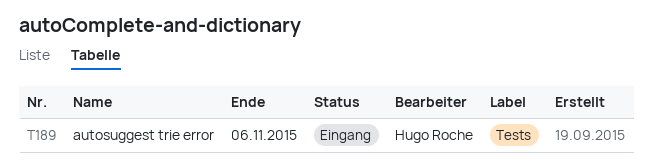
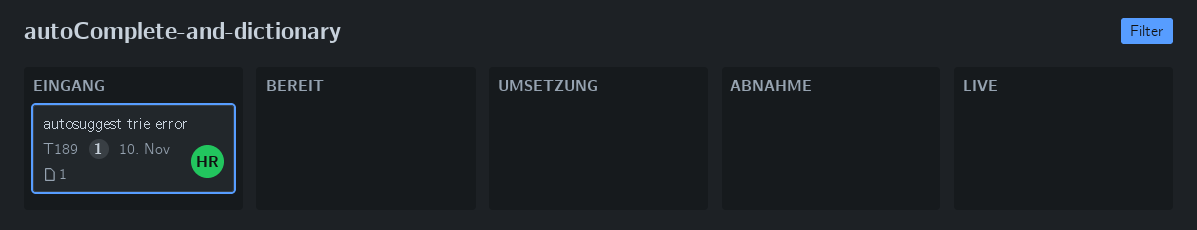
T189, due: Nov 6 -> Nov 10

